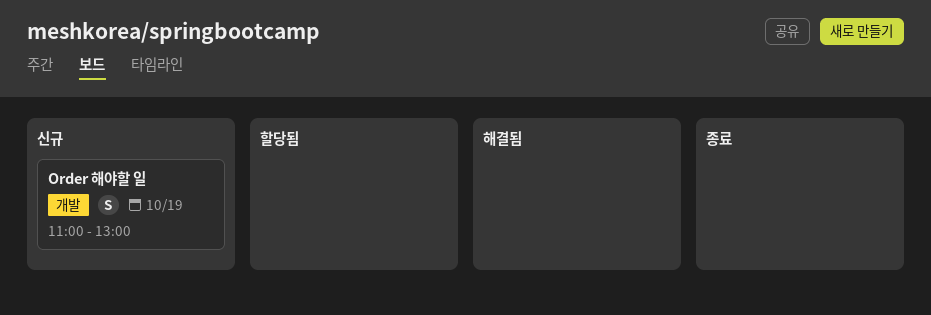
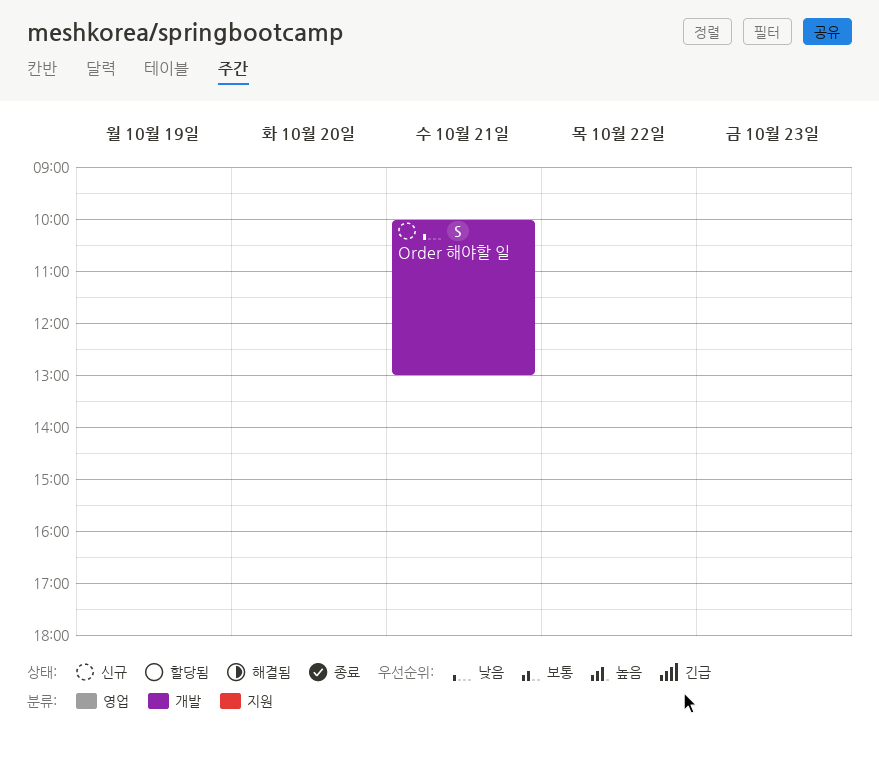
Order 해야할 일, day: Oct 19 -> Oct 21
Order 해야할 일, begins: 11:00 -> 10:00

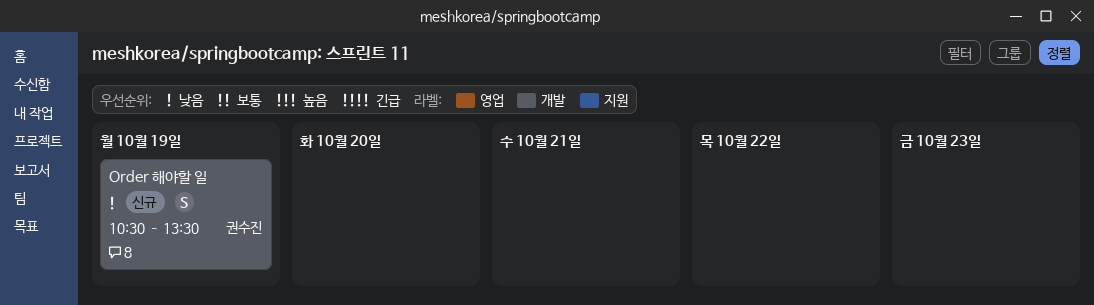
Order 해야할 일, day: Oct 21 -> Oct 19
Order 해야할 일, begins: 10:00 -> 10:30
Order 해야할 일, ends: 13:00 -> 13:30

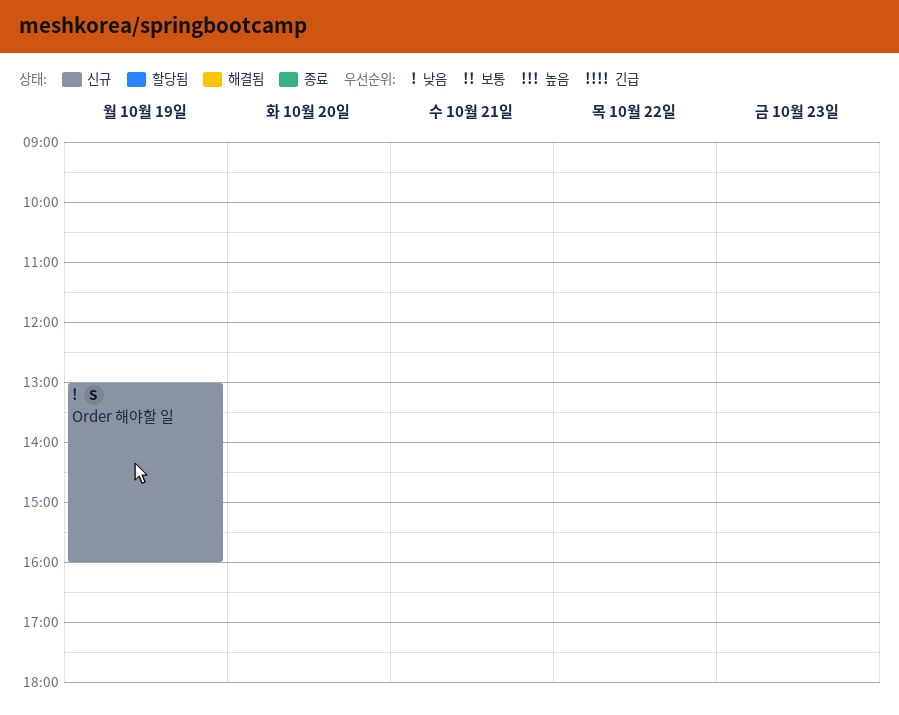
Order 해야할 일, begins: 10:30 -> 13:00
Order 해야할 일, ends: 13:30 -> 16:00

